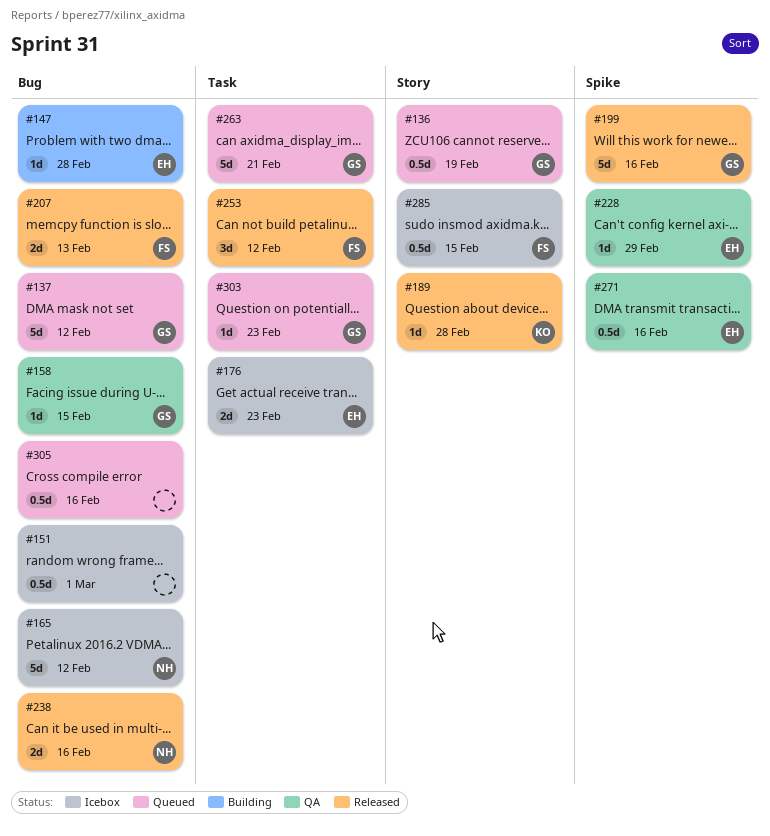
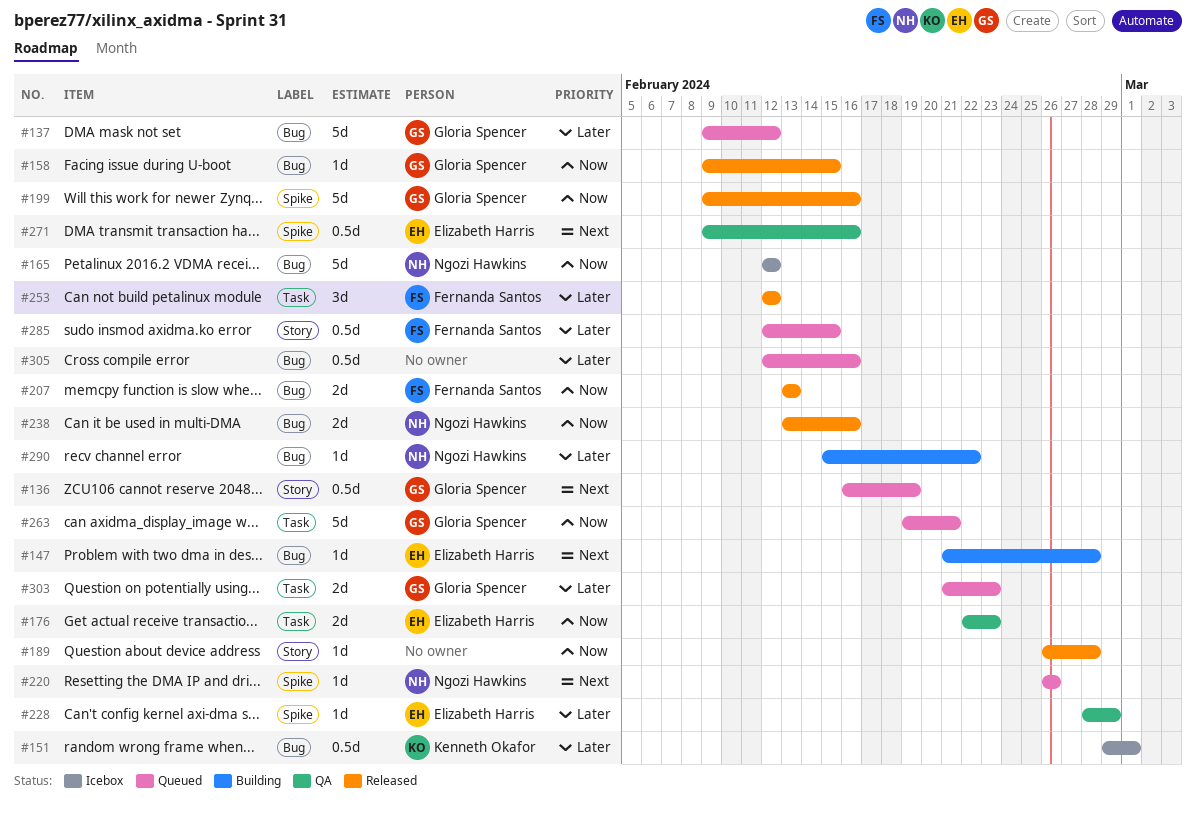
#151, owner: none -> Kenneth Okafor
#158, status: QA -> Released
#176, status: Icebox -> QA
#189, owner: Kenneth Okafor -> none
#220: none -> present
#285, status: Icebox -> Queued
#290: none -> present
#303, estimate: 1d -> 2d

